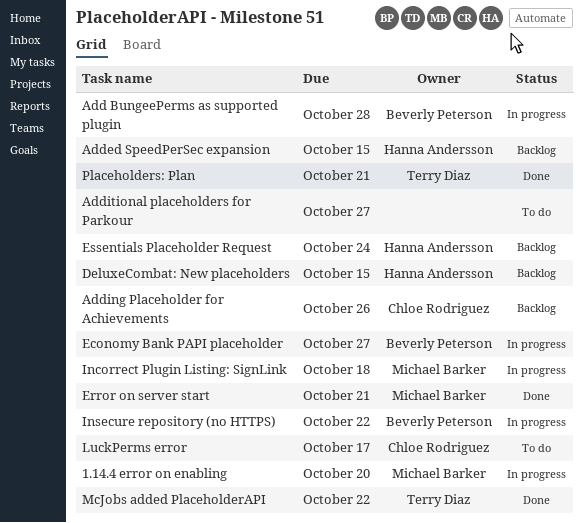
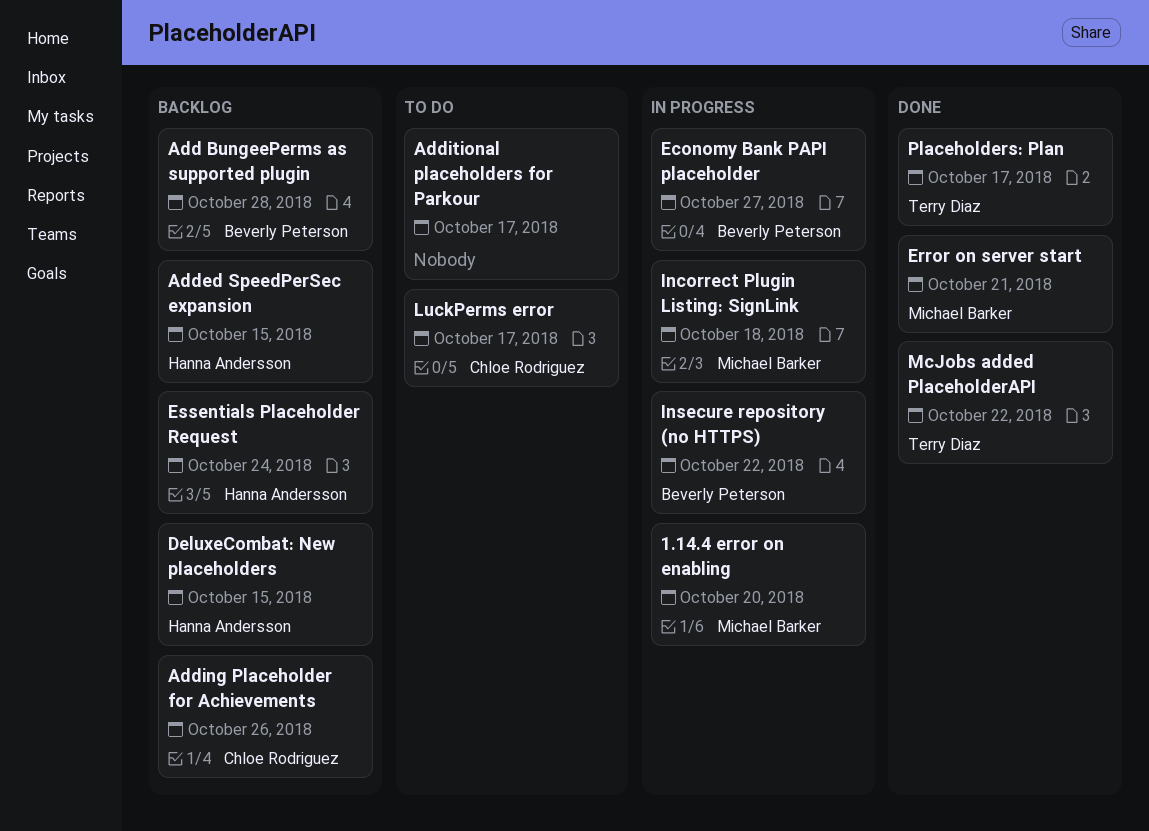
Add BungeePerms as supported plugin, status: In progress -> Backlog
Additional placeholders for Parkour, due: Oct 27 -> Oct 17
Placeholders: Plan, due: Oct 21 -> Oct 17

